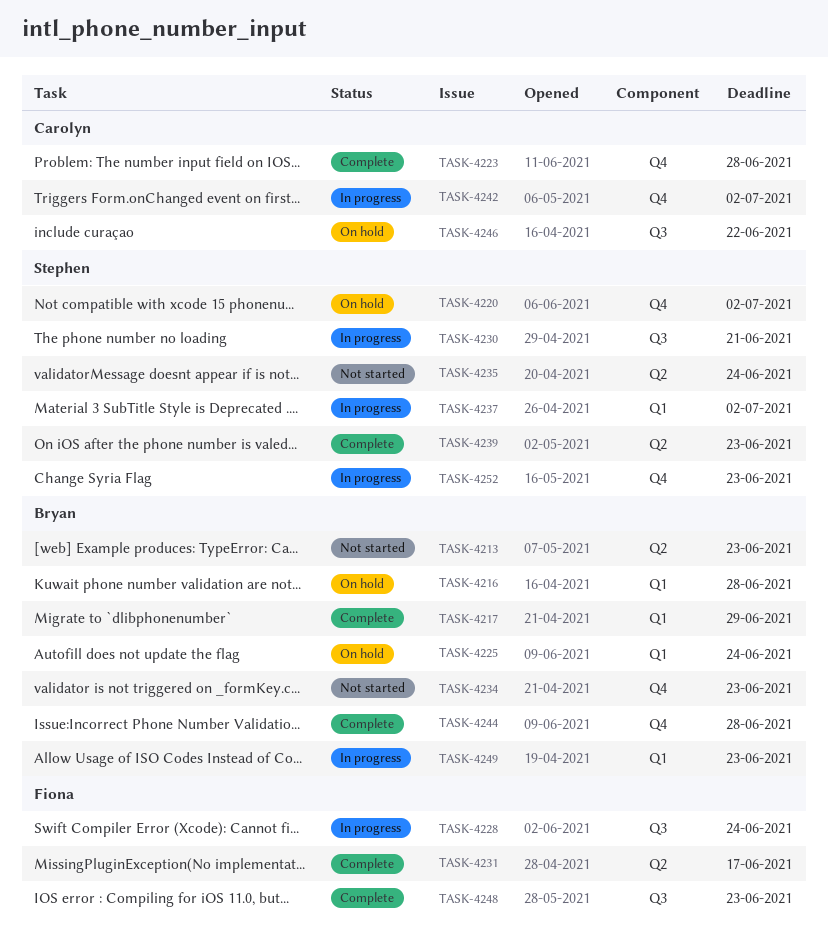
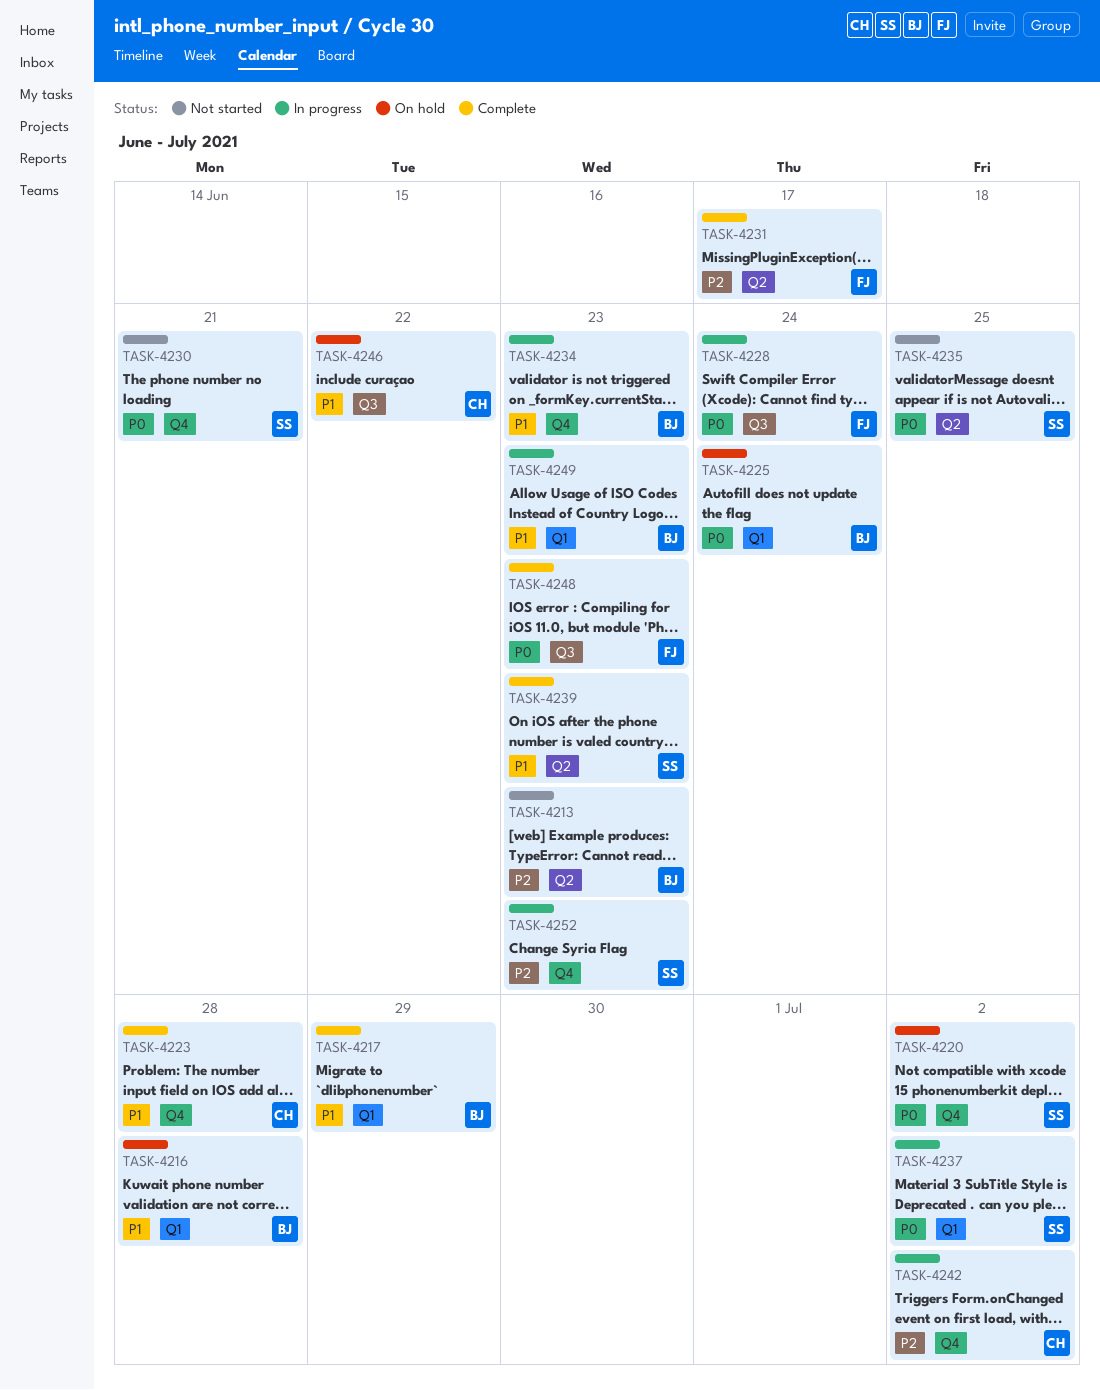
TASK-4230, status: In progress -> Not started
TASK-4230, label: Q3 -> Q4
TASK-4234, status: Not started -> In progress
TASK-4235, due: Jun 24 -> Jun 25
TASK-4244: present -> none

